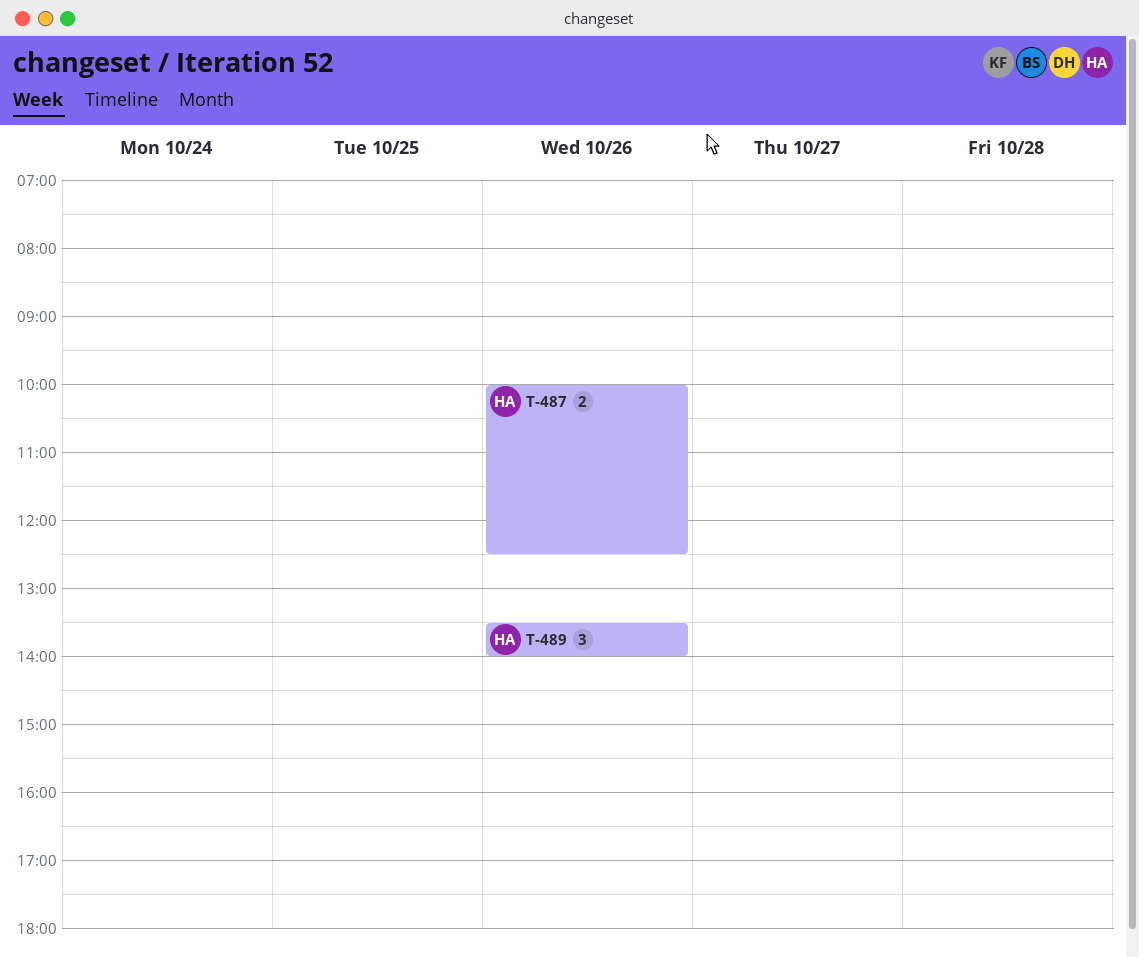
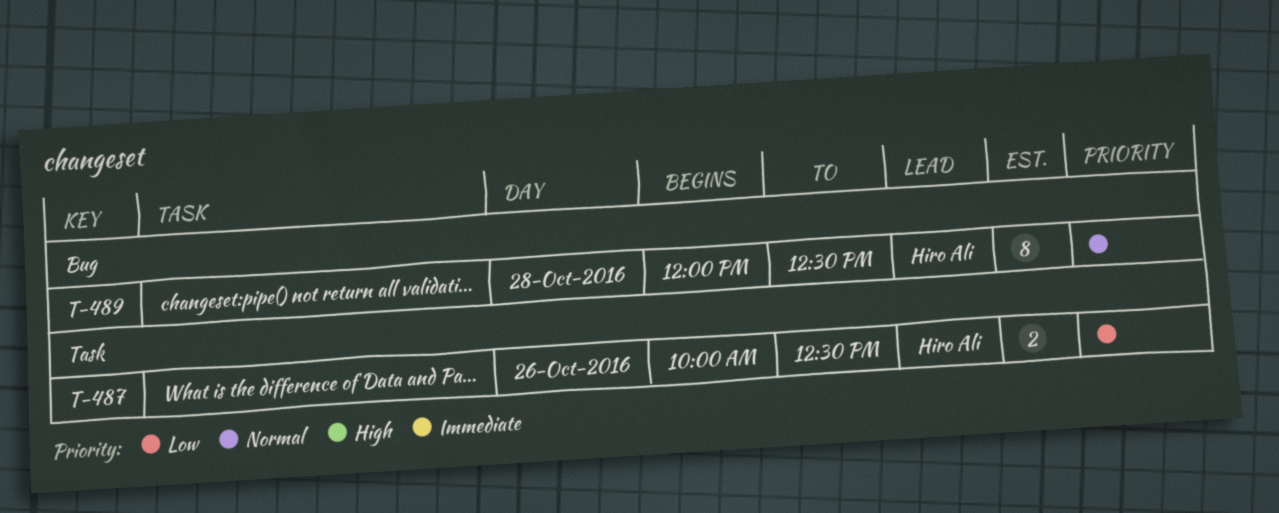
T-489, estimate: 3 -> 8
T-489, day: Oct 26 -> Oct 28
T-489, begins: 13:30 -> 12:00
T-489, ends: 14:00 -> 12:30

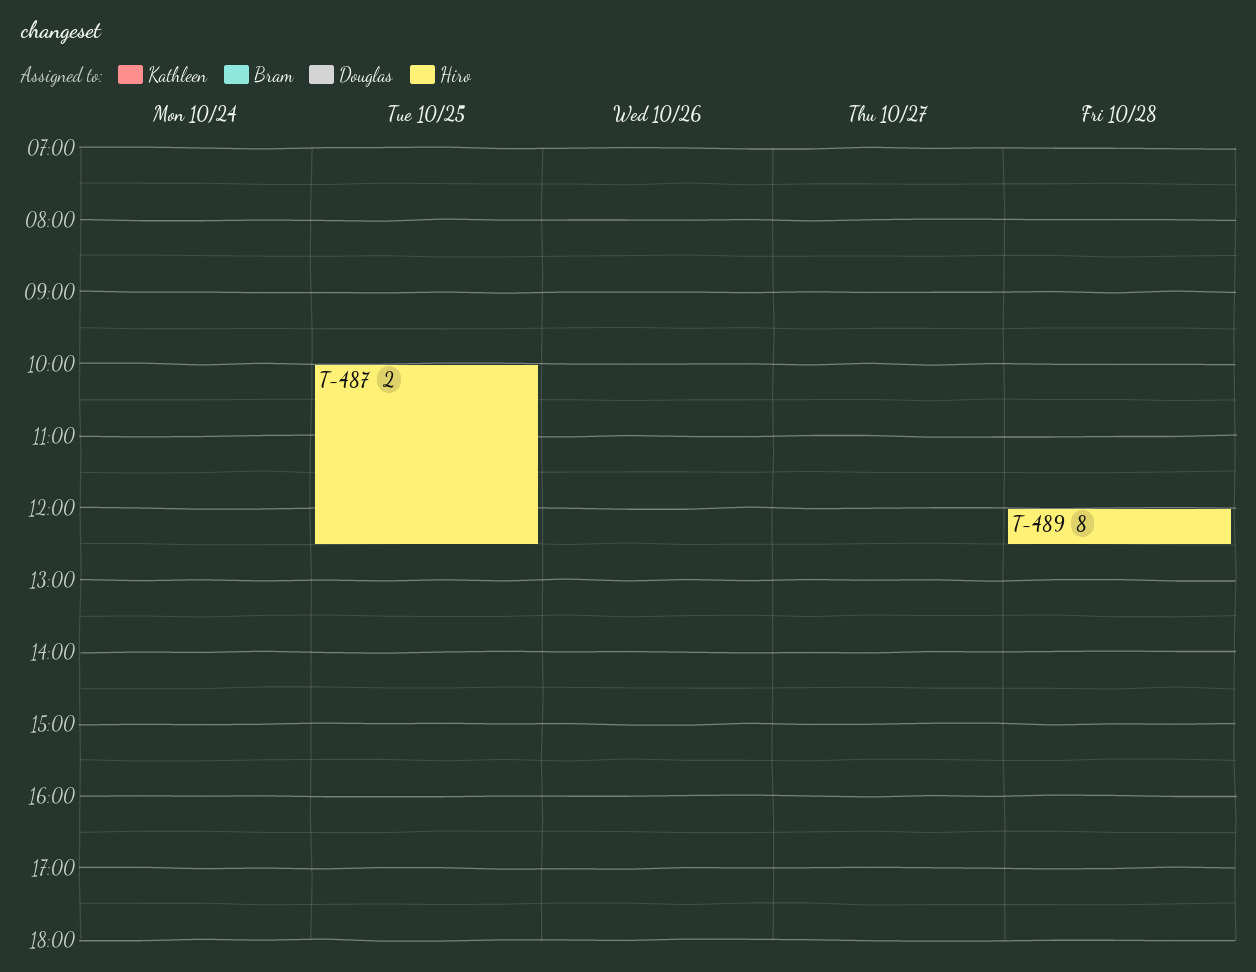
T-487, day: Oct 26 -> Oct 25

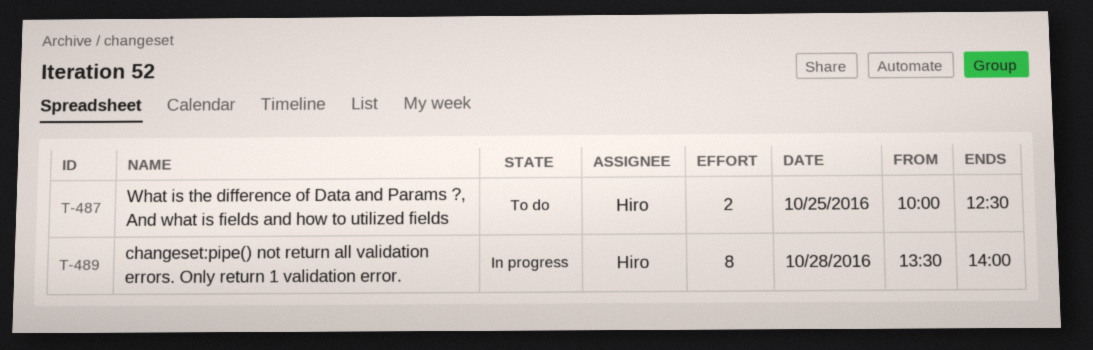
T-489, begins: 12:00 -> 13:30
T-489, ends: 12:30 -> 14:00

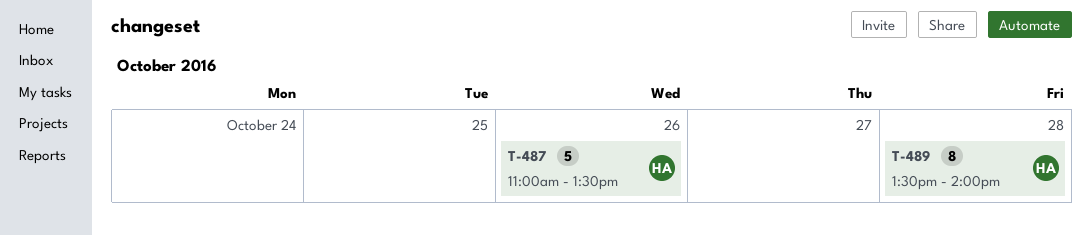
T-487, estimate: 2 -> 5
T-487, day: Oct 25 -> Oct 26
T-487, begins: 10:00 -> 11:00
T-487, ends: 12:30 -> 13:30

